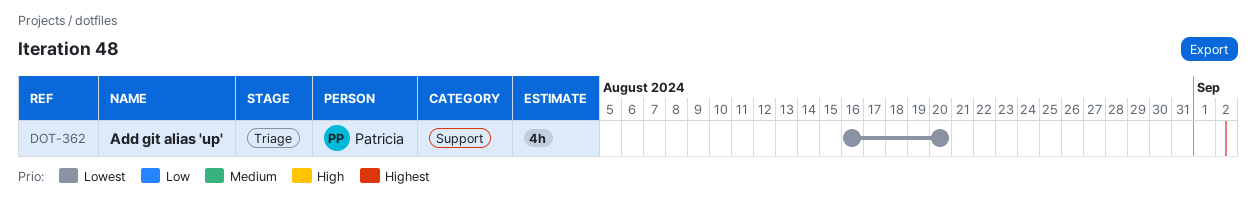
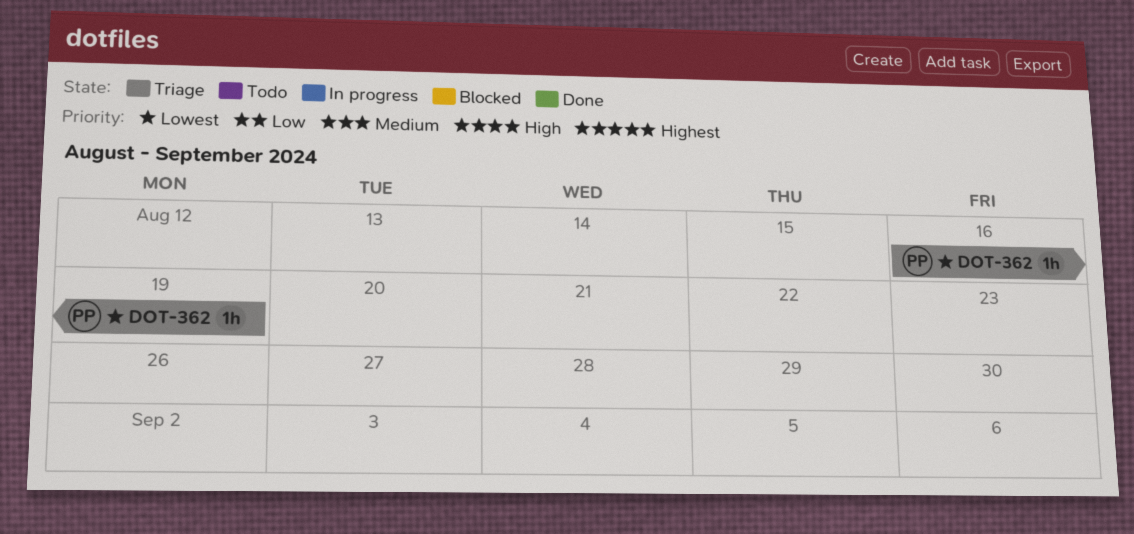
DOT-362, estimate: 4h -> 1h
DOT-362, due: Aug 20 -> Aug 19

